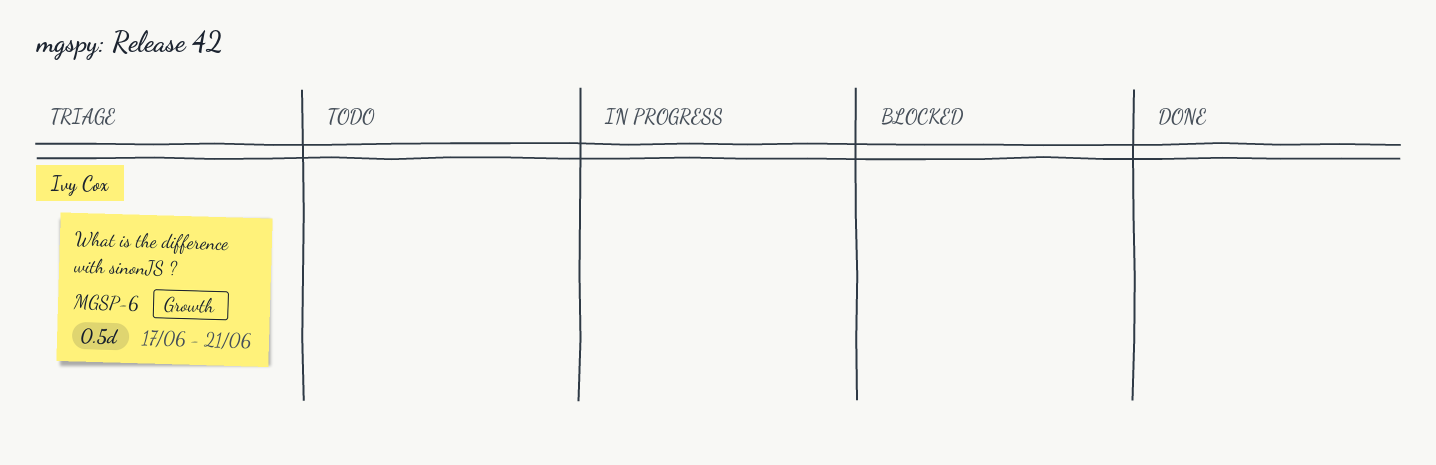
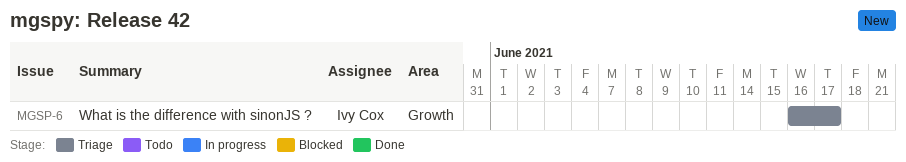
MGSP-6, start: Jun 17 -> Jun 16
MGSP-6, due: Jun 21 -> Jun 17

